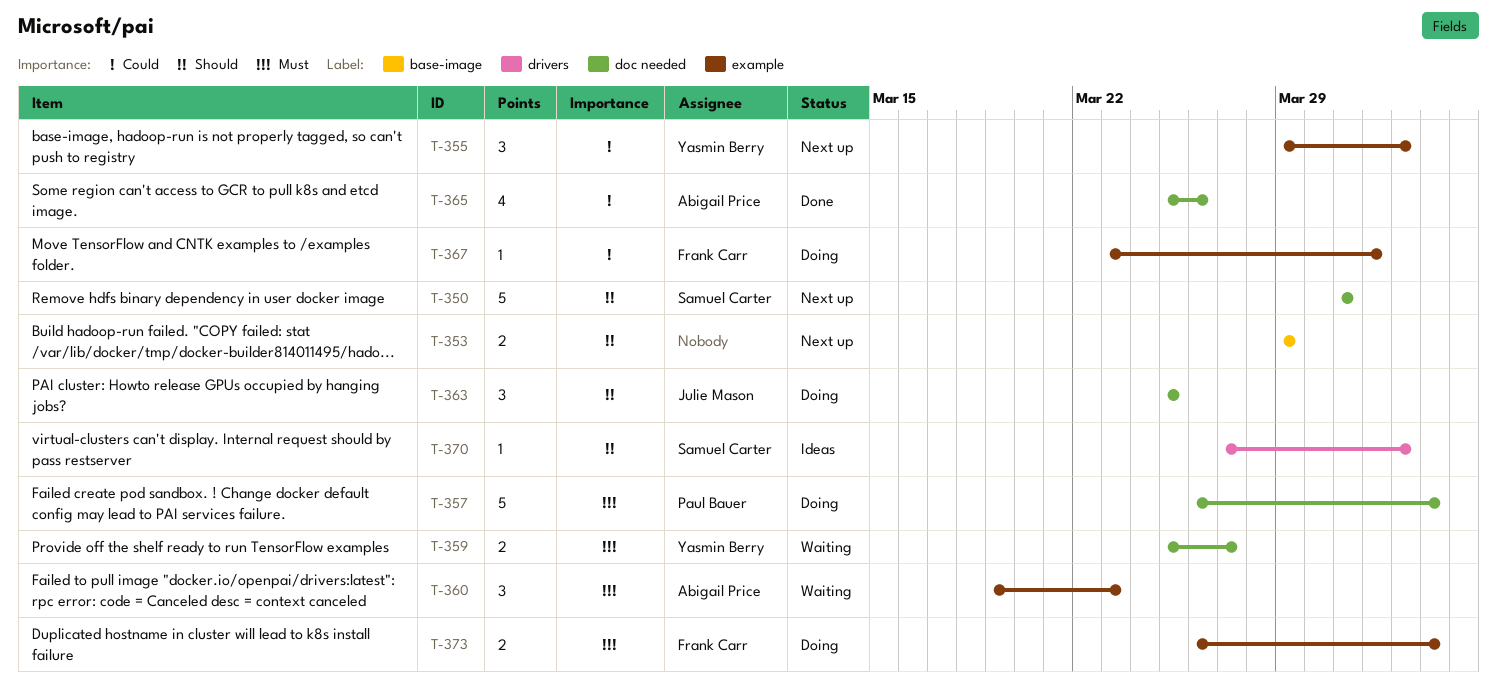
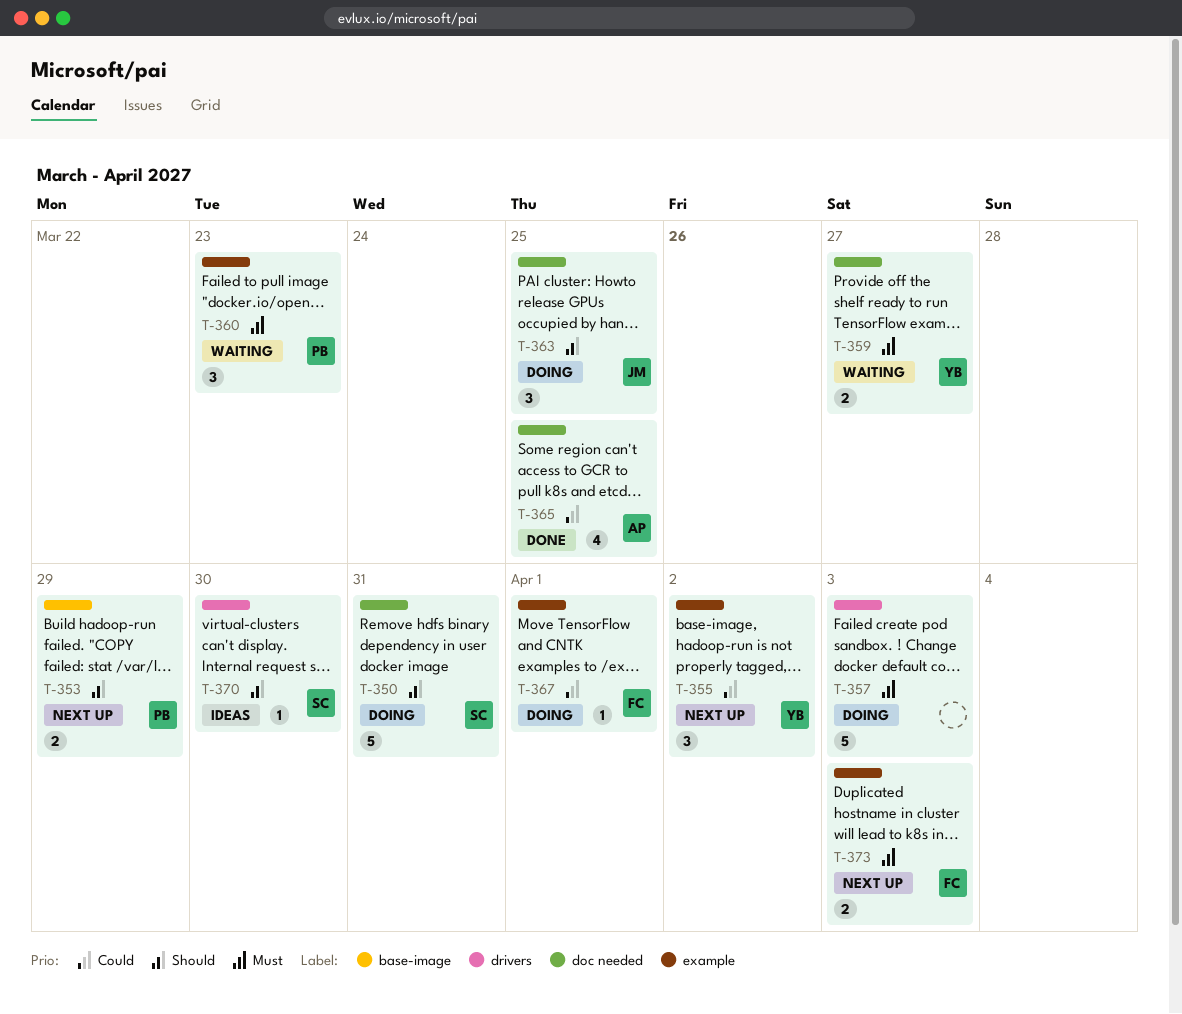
T-350, status: Next up -> Doing
T-353, owner: none -> Paul Bauer
T-357, owner: Paul Bauer -> none
T-357, label: doc needed -> drivers
T-360, owner: Abigail Price -> Paul Bauer
T-365, due: Mar 26 -> Mar 25
T-370, due: Apr 2 -> Mar 30
T-373, status: Doing -> Next up

